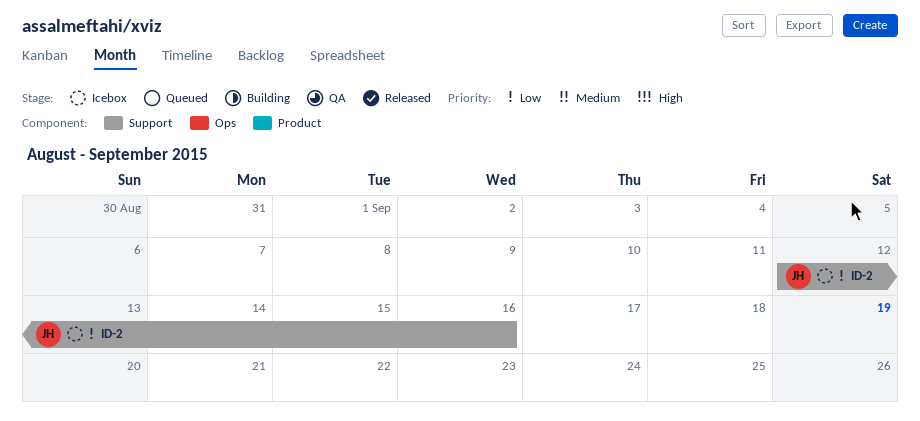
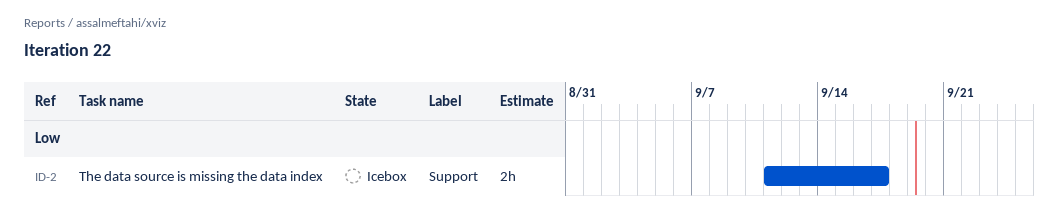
ID-2, start: Sep 12 -> Sep 11
ID-2, due: Sep 16 -> Sep 17

